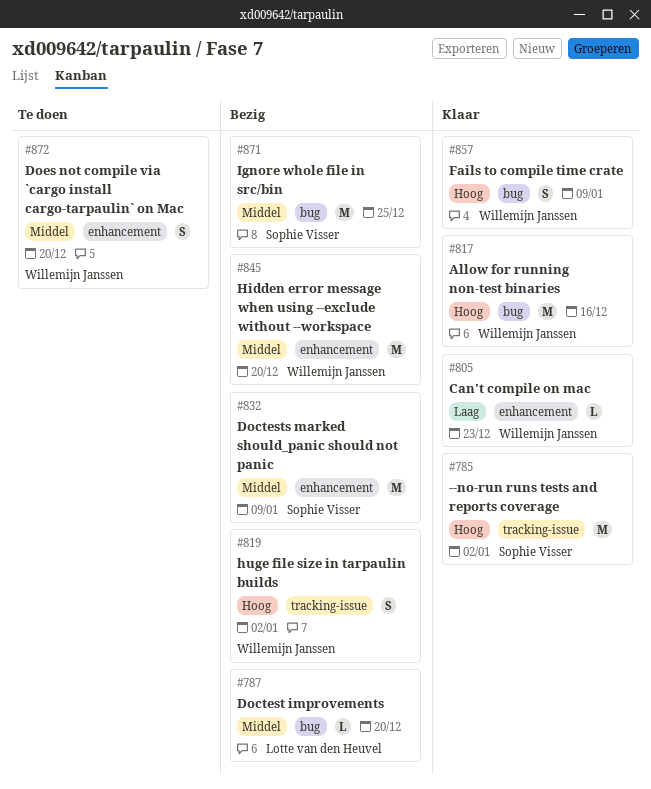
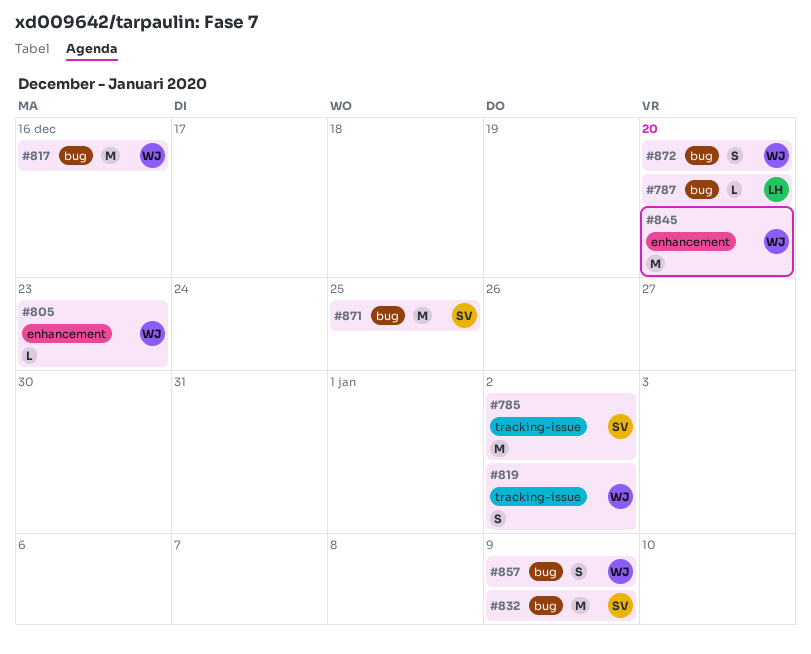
#832, label: enhancement -> bug
#872, label: enhancement -> bug

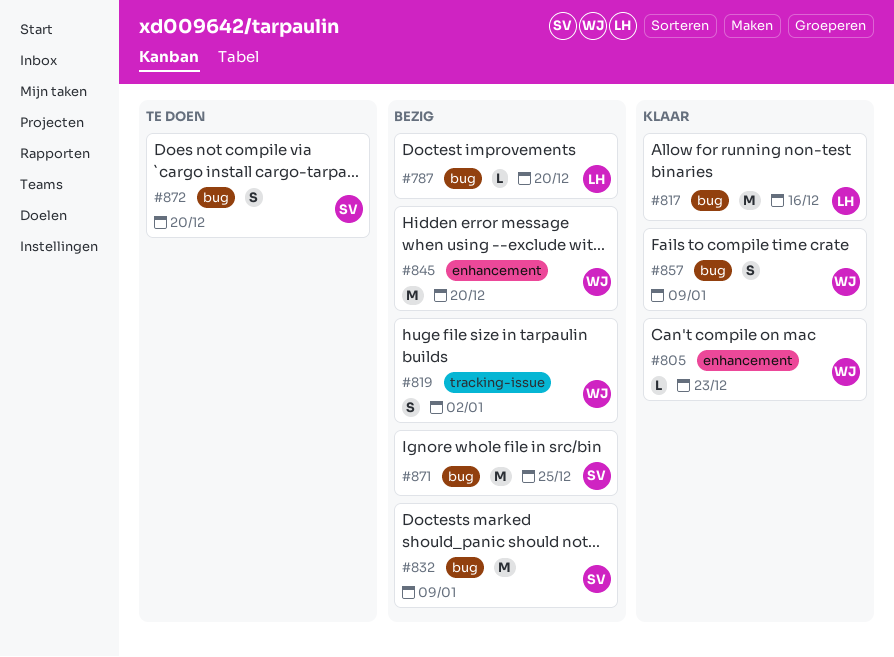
#785: present -> none
#817, owner: WJ -> LH
#872, owner: WJ -> SV

